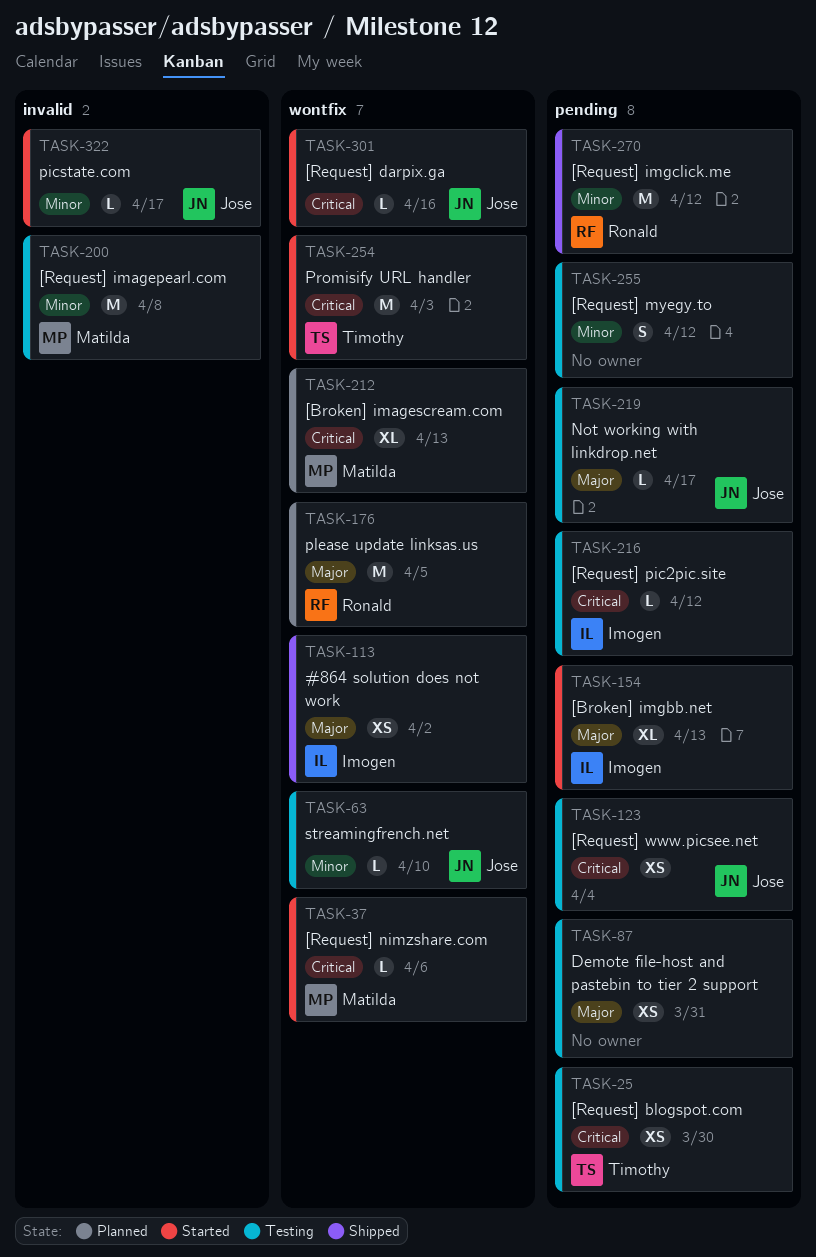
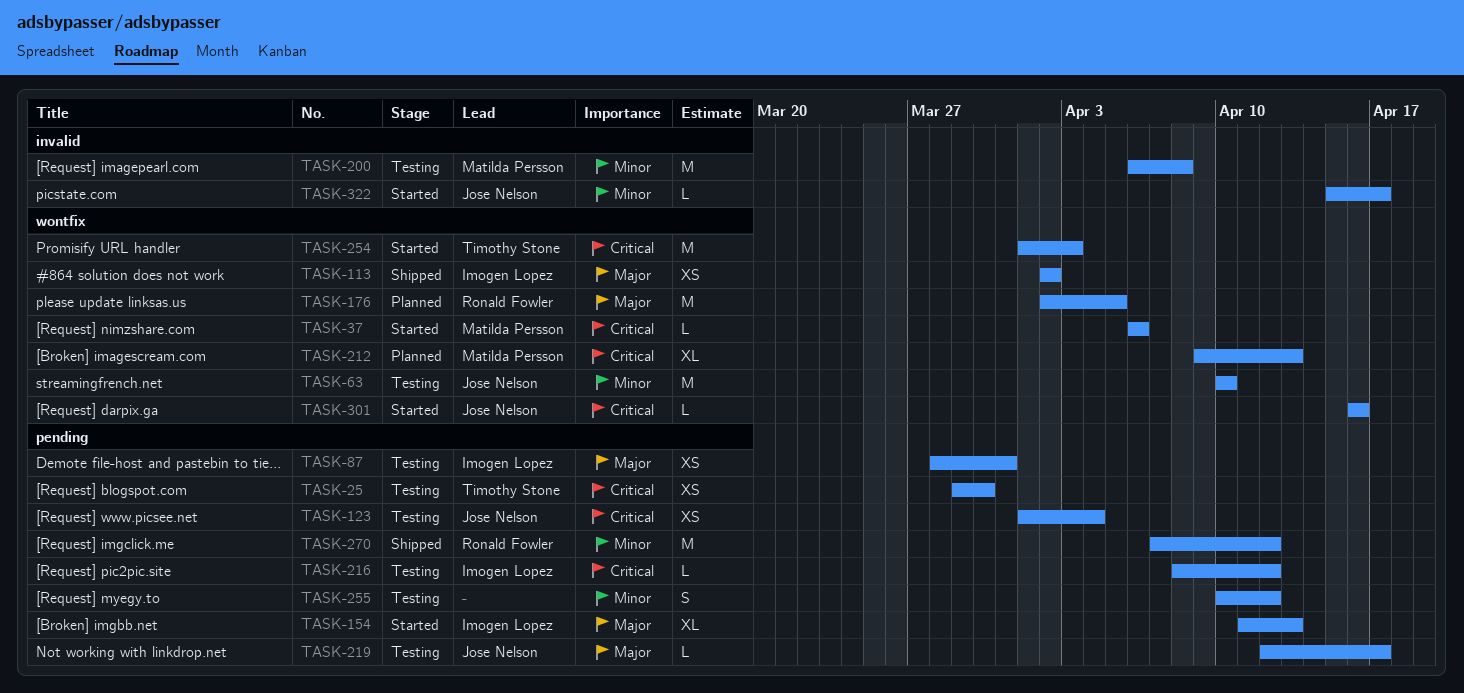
TASK-63, estimate: L -> M
TASK-87, owner: none -> Imogen Lopez

